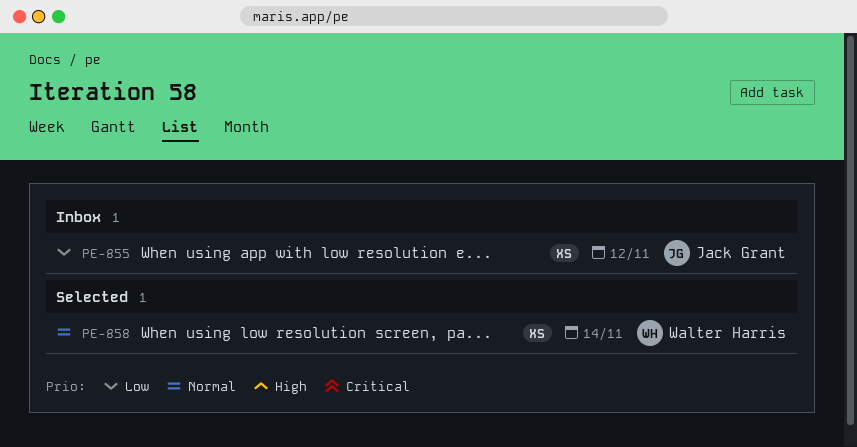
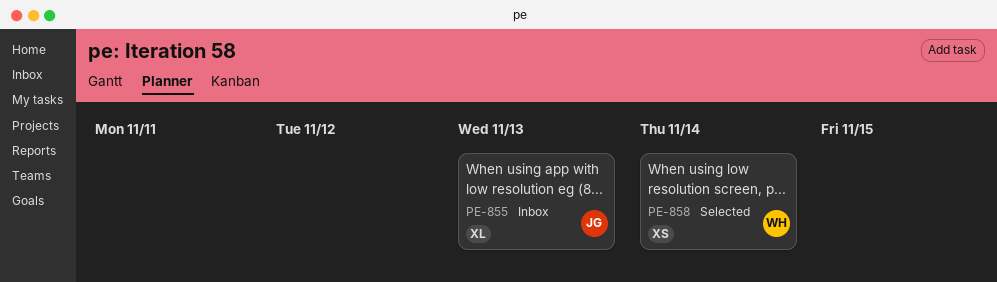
PE-855, estimate: XS -> XL
PE-855, due: Nov 12 -> Nov 13

